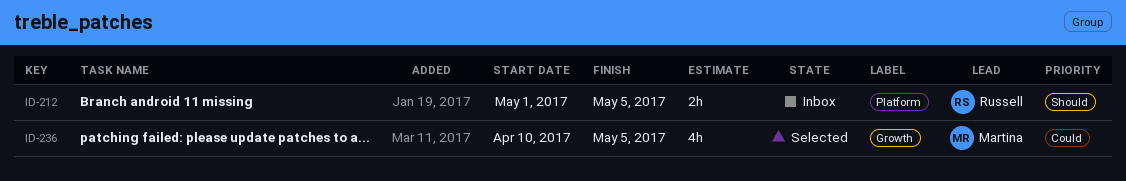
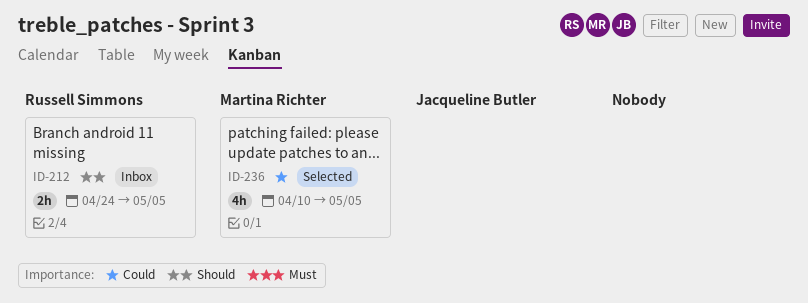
ID-212, start: May 1 -> Apr 24

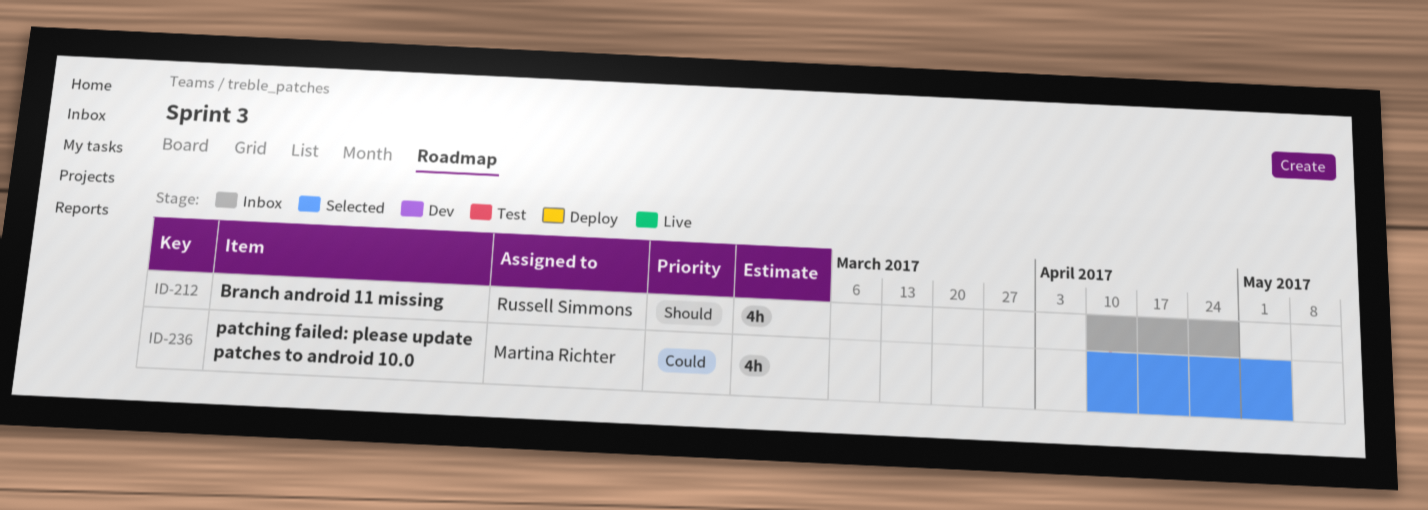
ID-212, estimate: 2h -> 4h
ID-212, start: Apr 24 -> Apr 10
ID-212, due: May 5 -> Apr 28

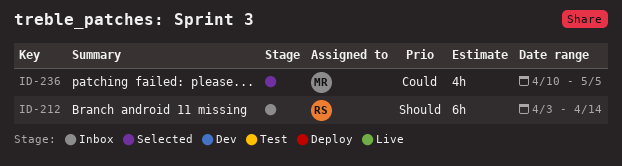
ID-212, estimate: 4h -> 6h
ID-212, start: Apr 10 -> Apr 3
ID-212, due: Apr 28 -> Apr 14

